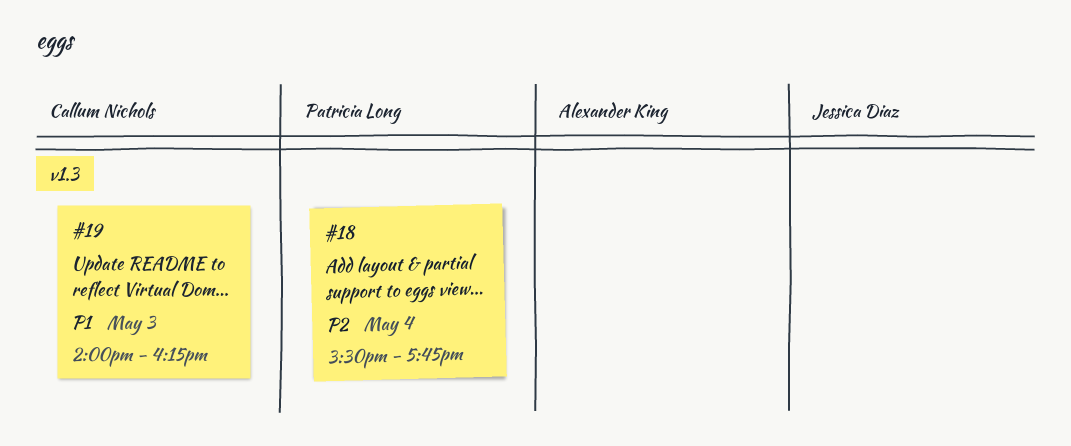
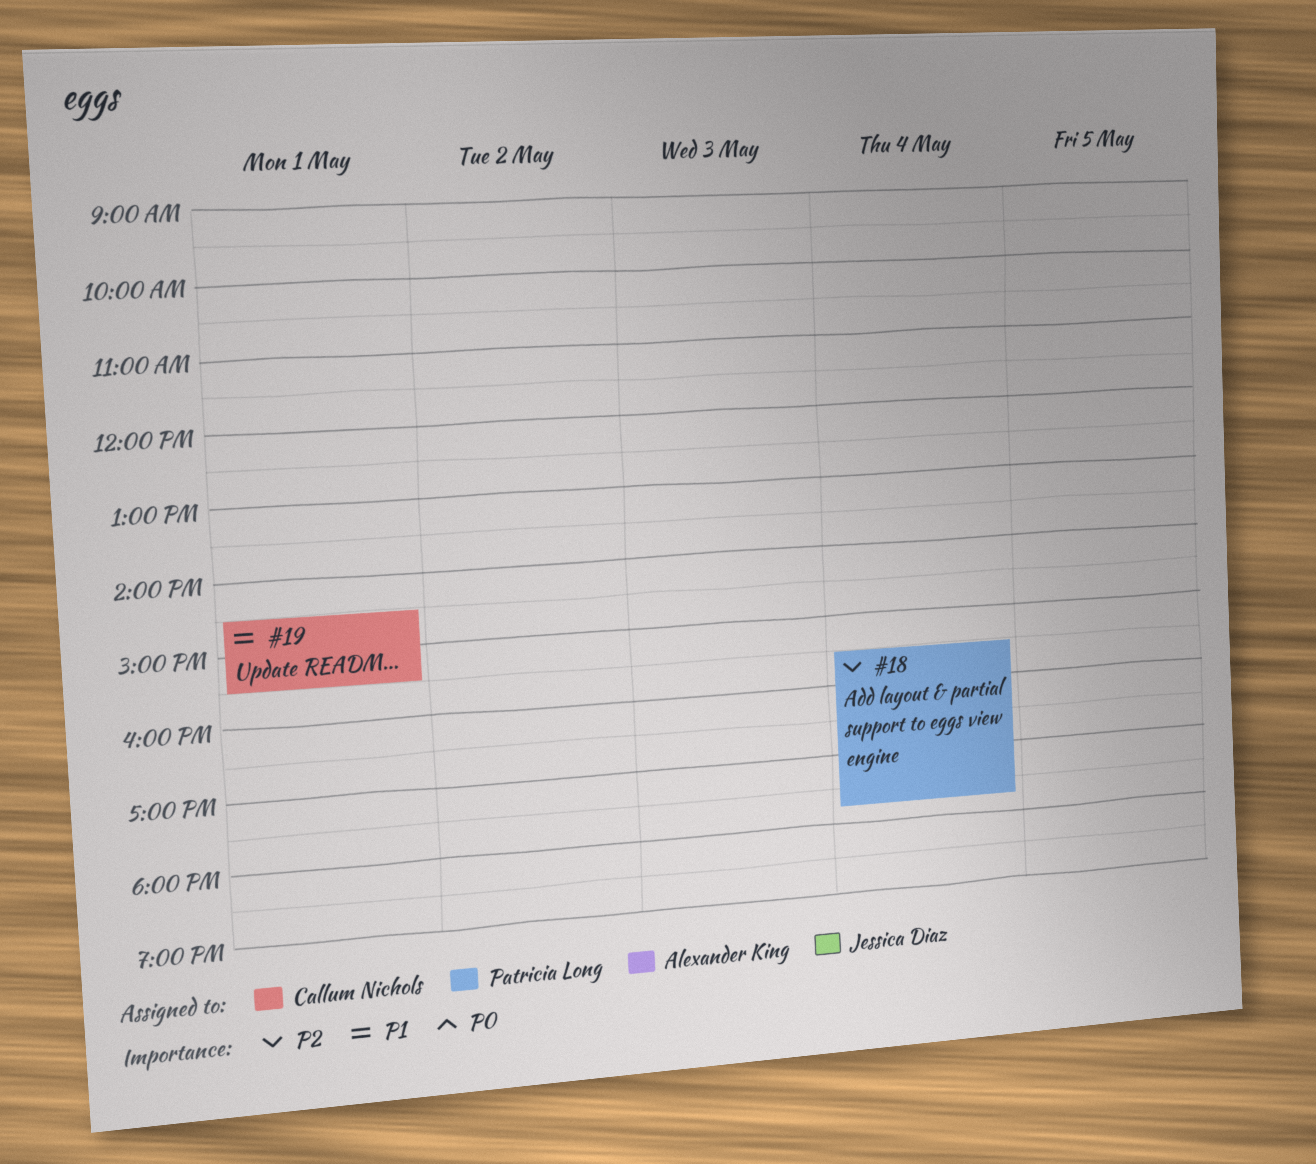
#19, day: May 3 -> May 1
#19, begins: 14:00 -> 14:30
#19, ends: 16:15 -> 15:30

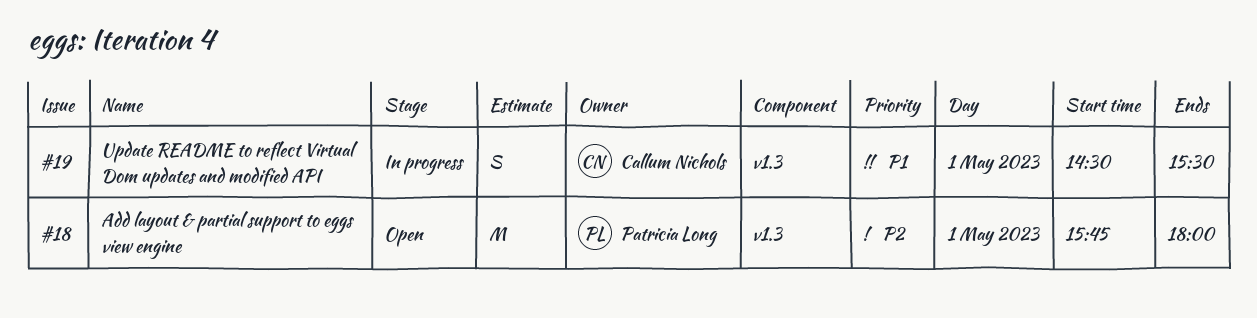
#18, day: May 4 -> May 1
#18, begins: 15:30 -> 15:45
#18, ends: 17:45 -> 18:00

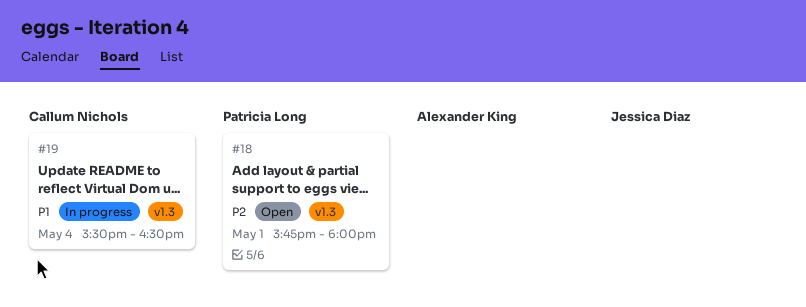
#19, day: May 1 -> May 4
#19, begins: 14:30 -> 15:30
#19, ends: 15:30 -> 16:30

